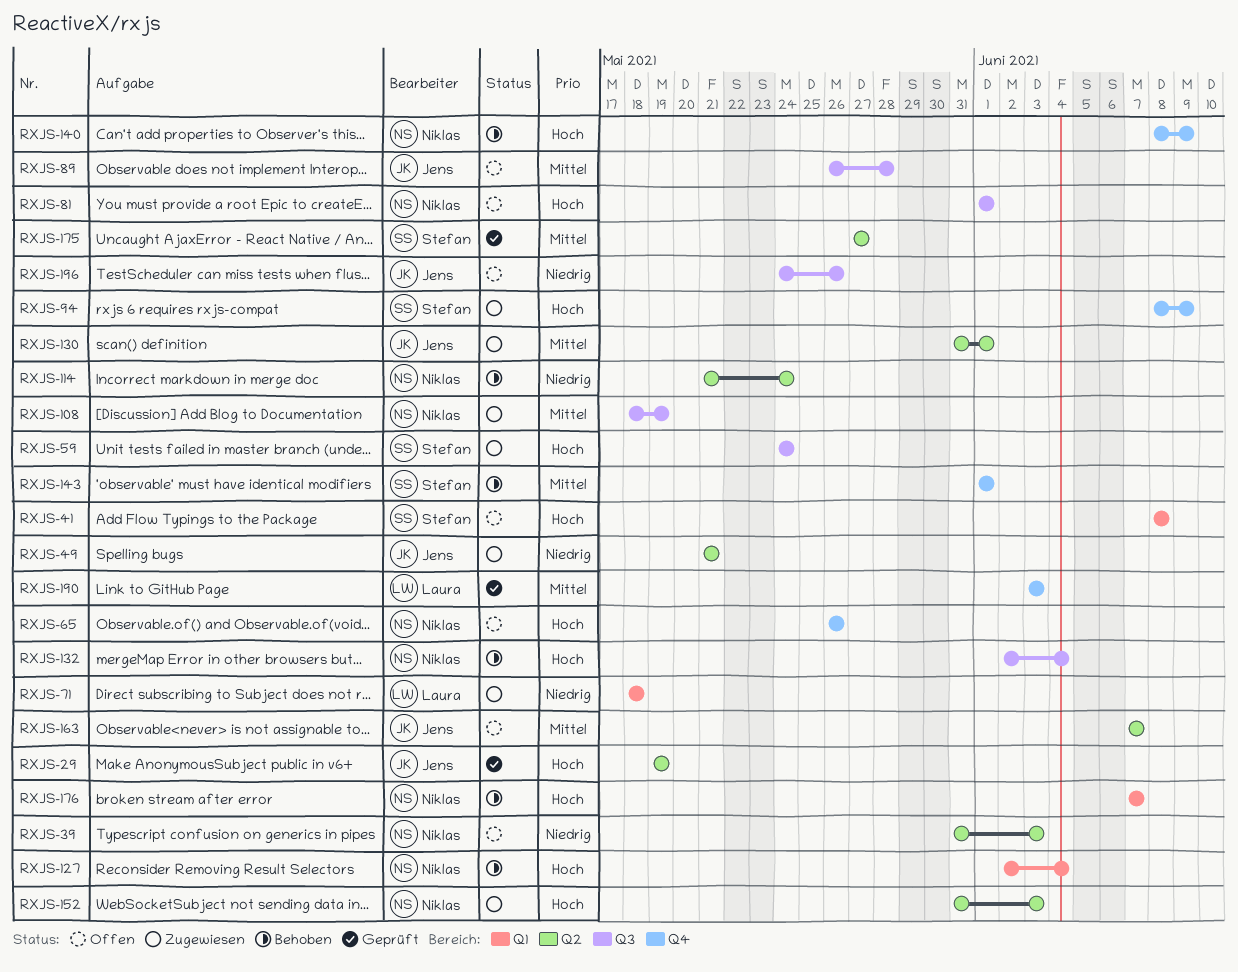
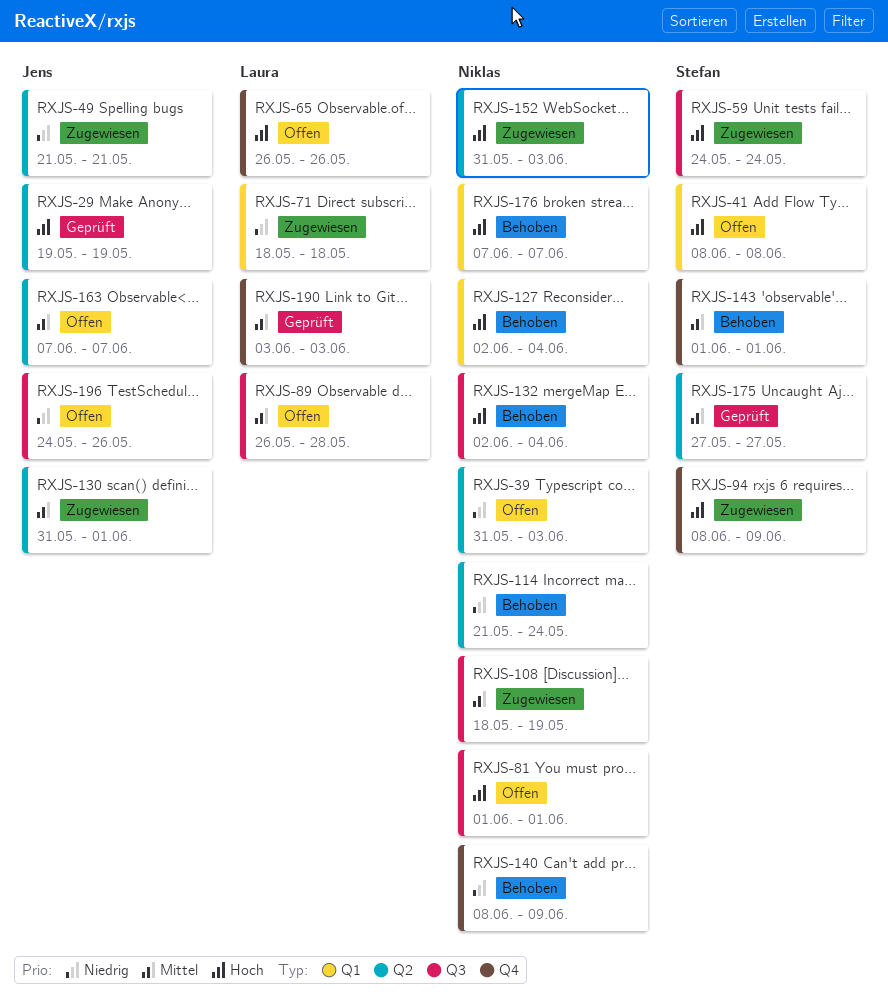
RXJS-65, owner: Niklas -> Laura
RXJS-89, owner: Jens -> Laura
RXJS-140, priority: Hoch -> Niedrig

